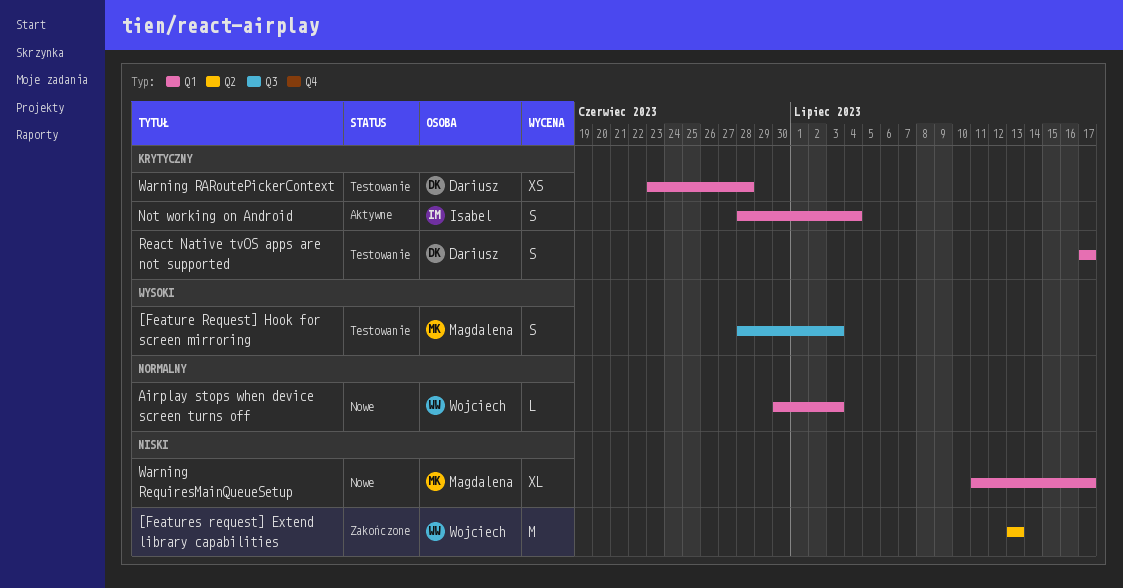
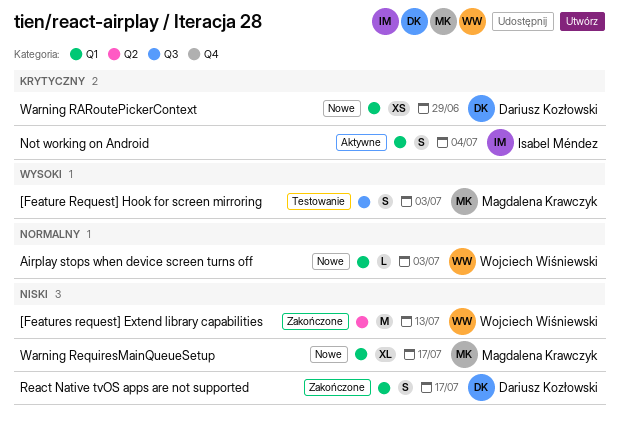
React Native tvOS apps are not supported, status: Testowanie -> Zakończone
React Native tvOS apps are not supported, priority: Krytyczny -> Niski
Warning RARoutePickerContext, status: Testowanie -> Nowe
Warning RARoutePickerContext, due: Jun 28 -> Jun 29

